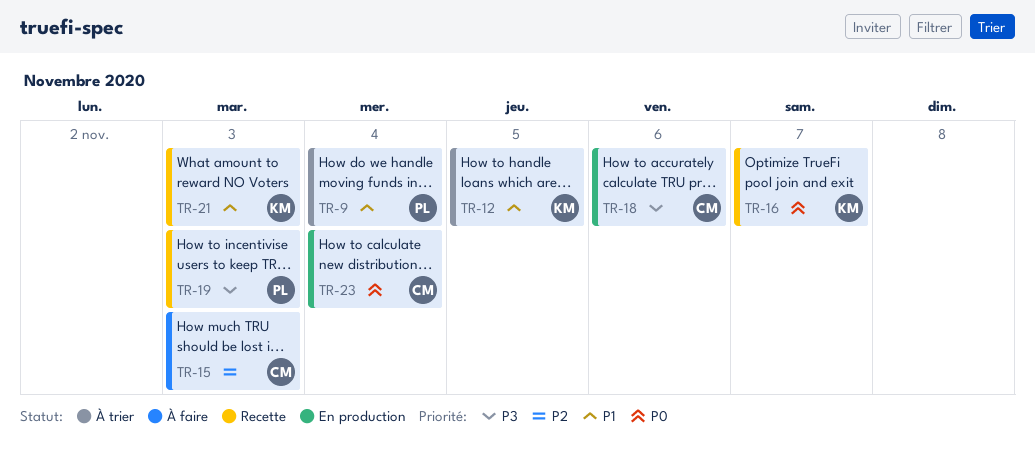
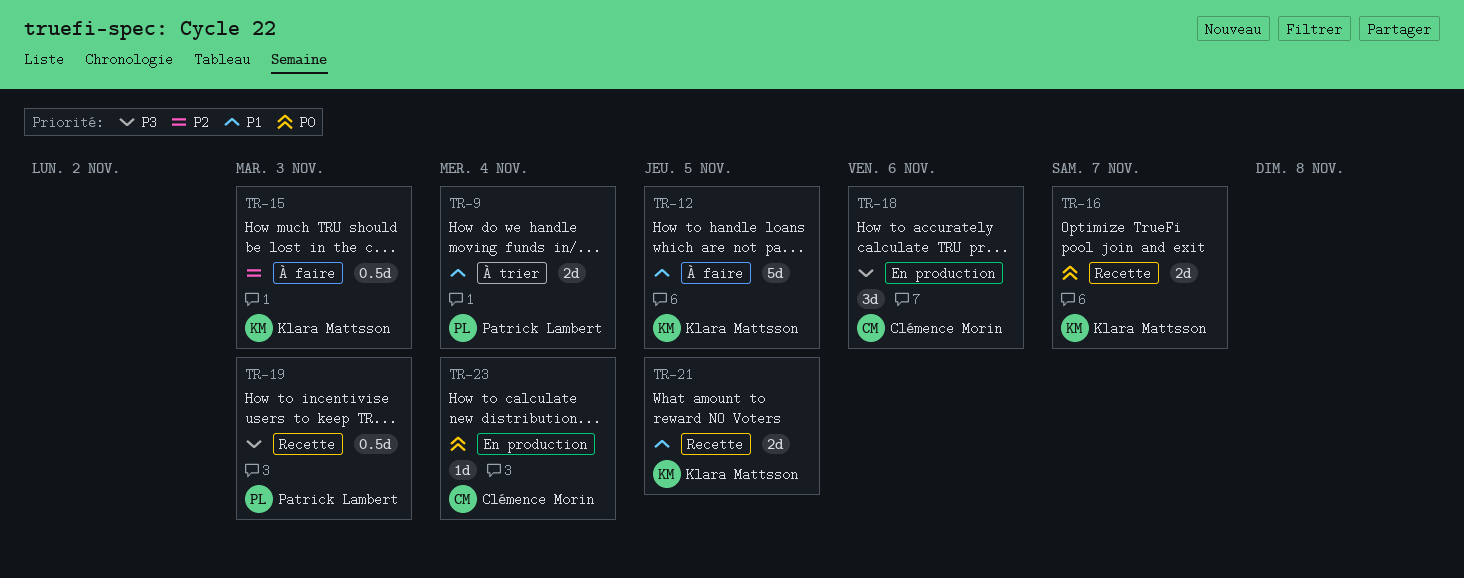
TR-12, status: À trier -> À faire
TR-15, owner: Clémence Morin -> Klara Mattsson
TR-21, due: Nov 3 -> Nov 5

